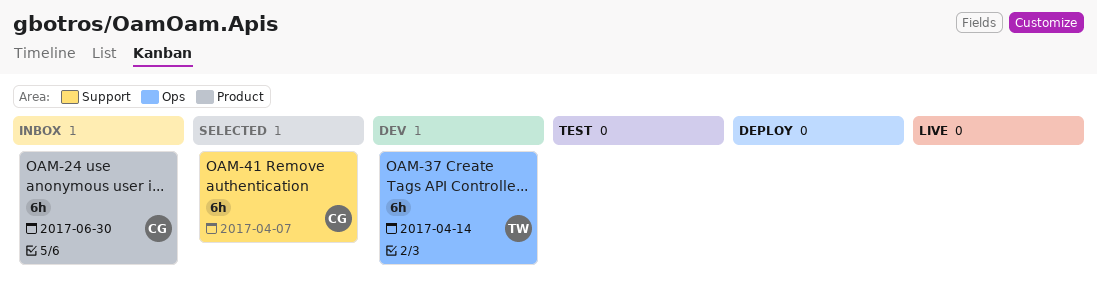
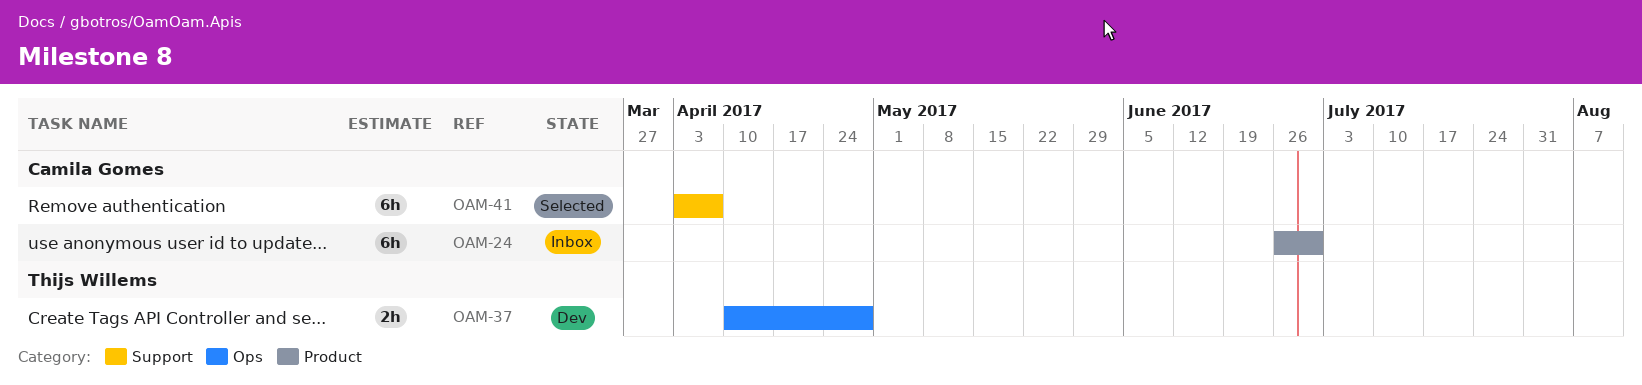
OAM-37, estimate: 6h -> 2h
OAM-37, due: Apr 14 -> Apr 28

